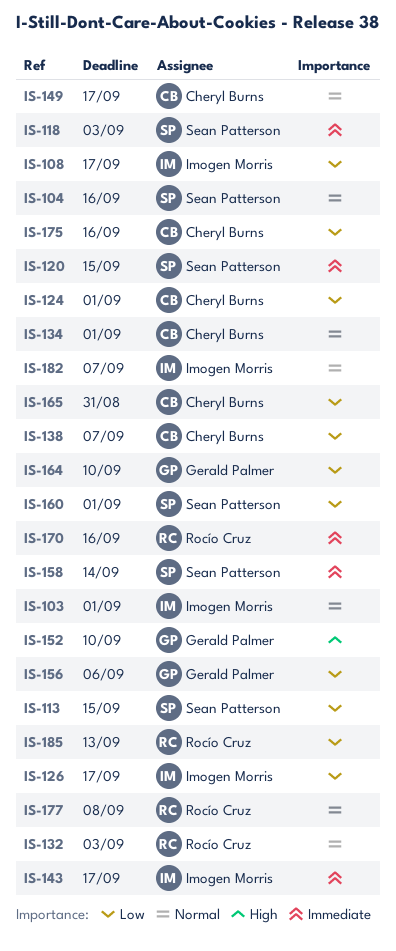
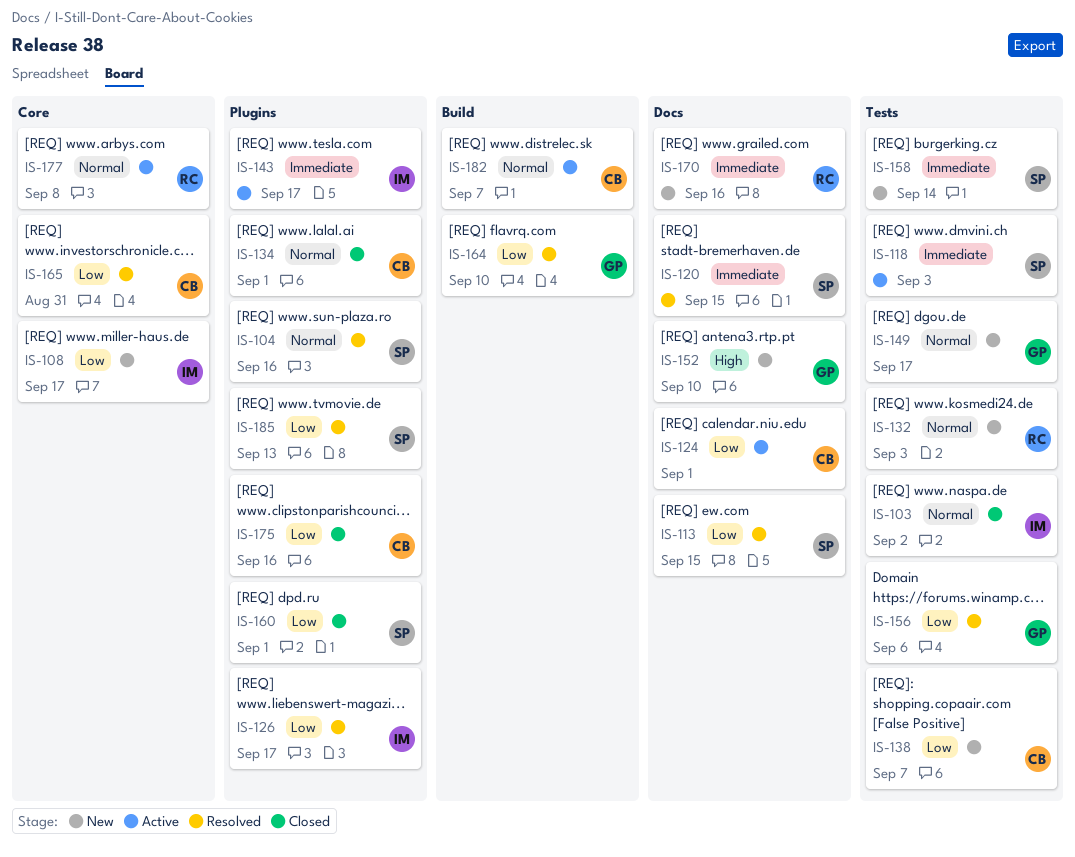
IS-103, due: Sep 1 -> Sep 2
IS-149, owner: Cheryl Burns -> Gerald Palmer
IS-182, owner: Imogen Morris -> Cheryl Burns
IS-185, owner: Rocío Cruz -> Sean Patterson

